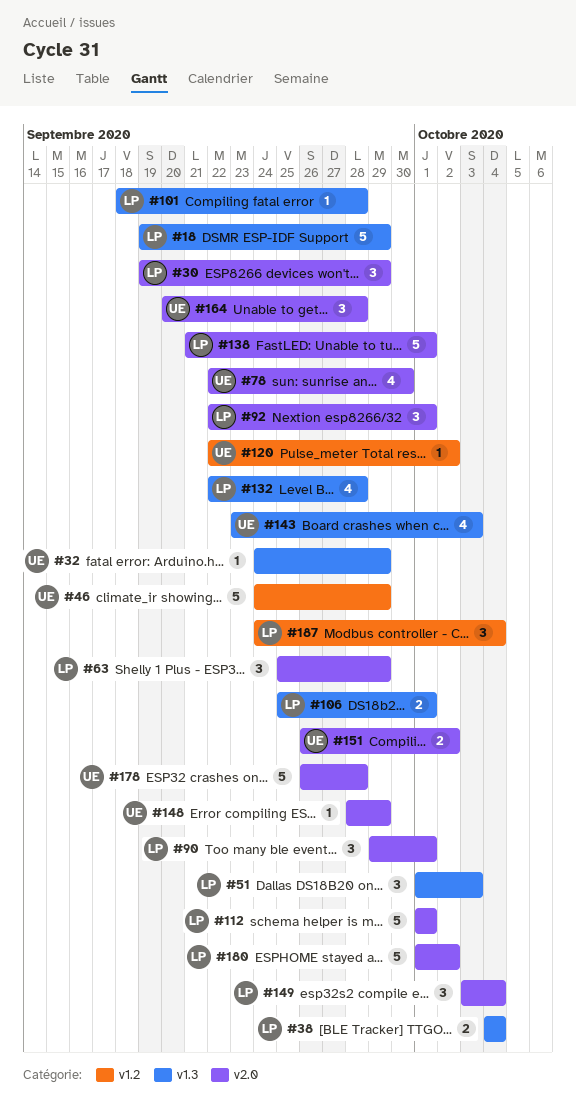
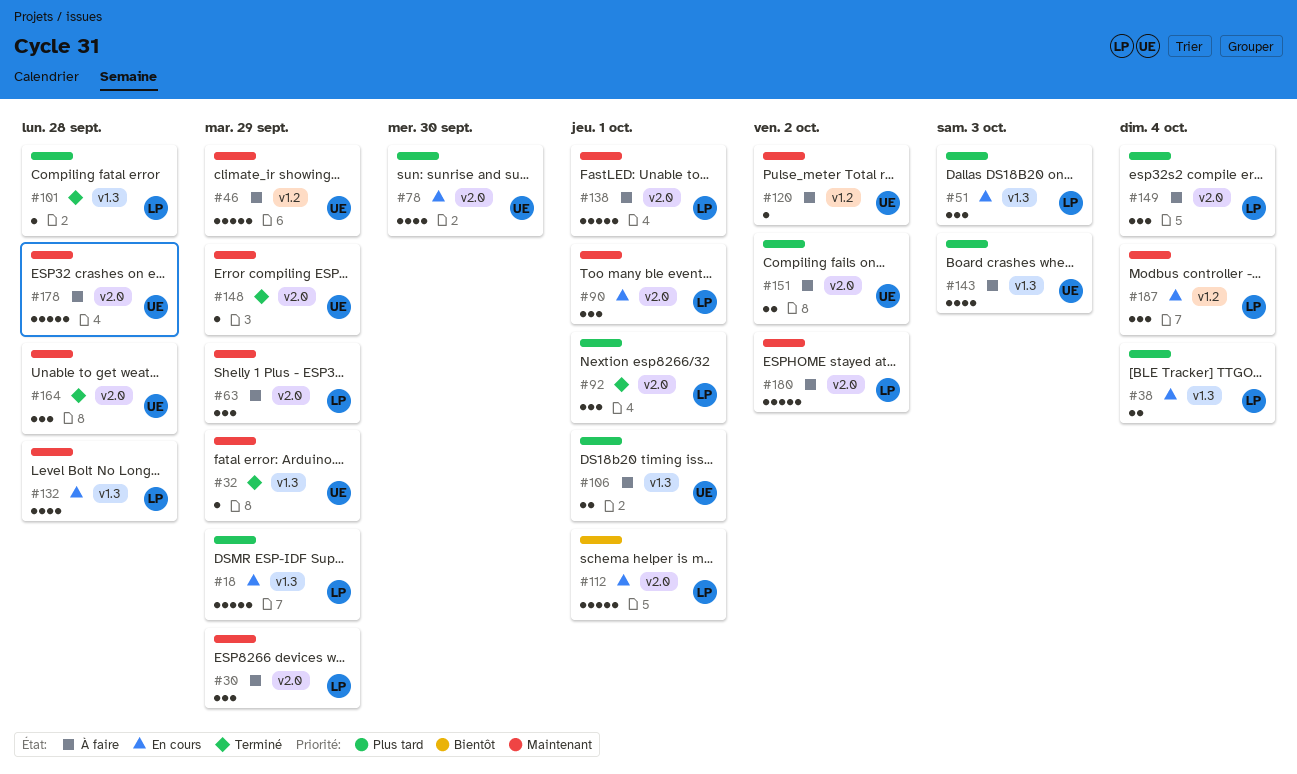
#106, owner: LP -> UE

